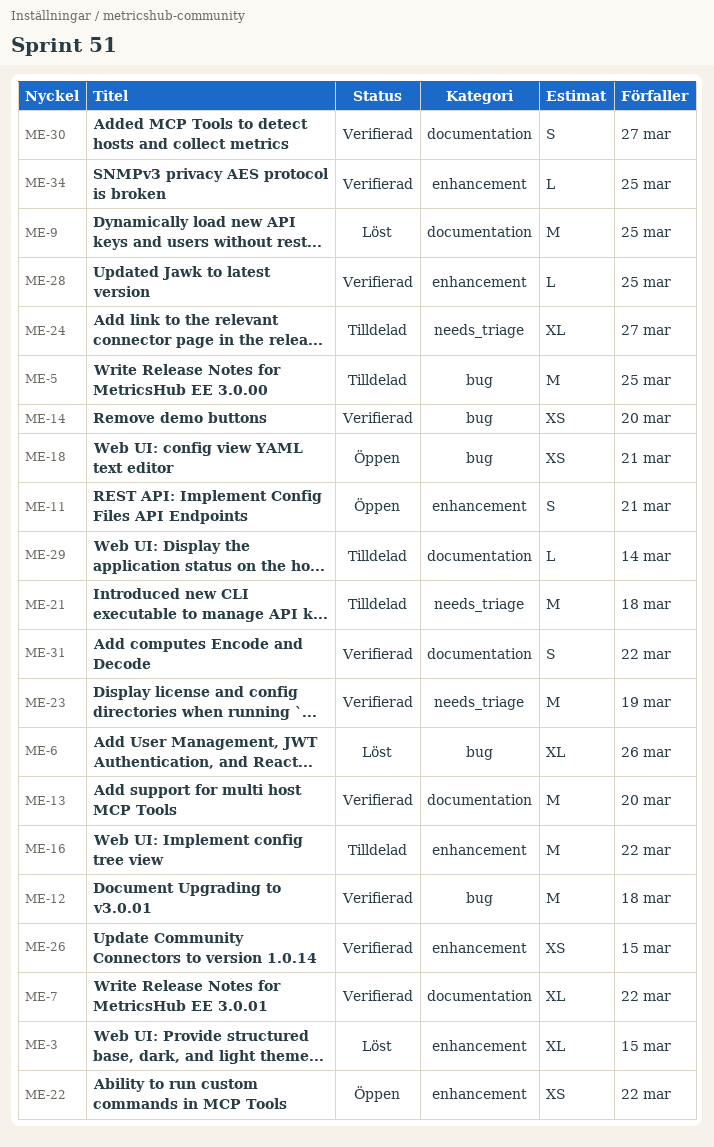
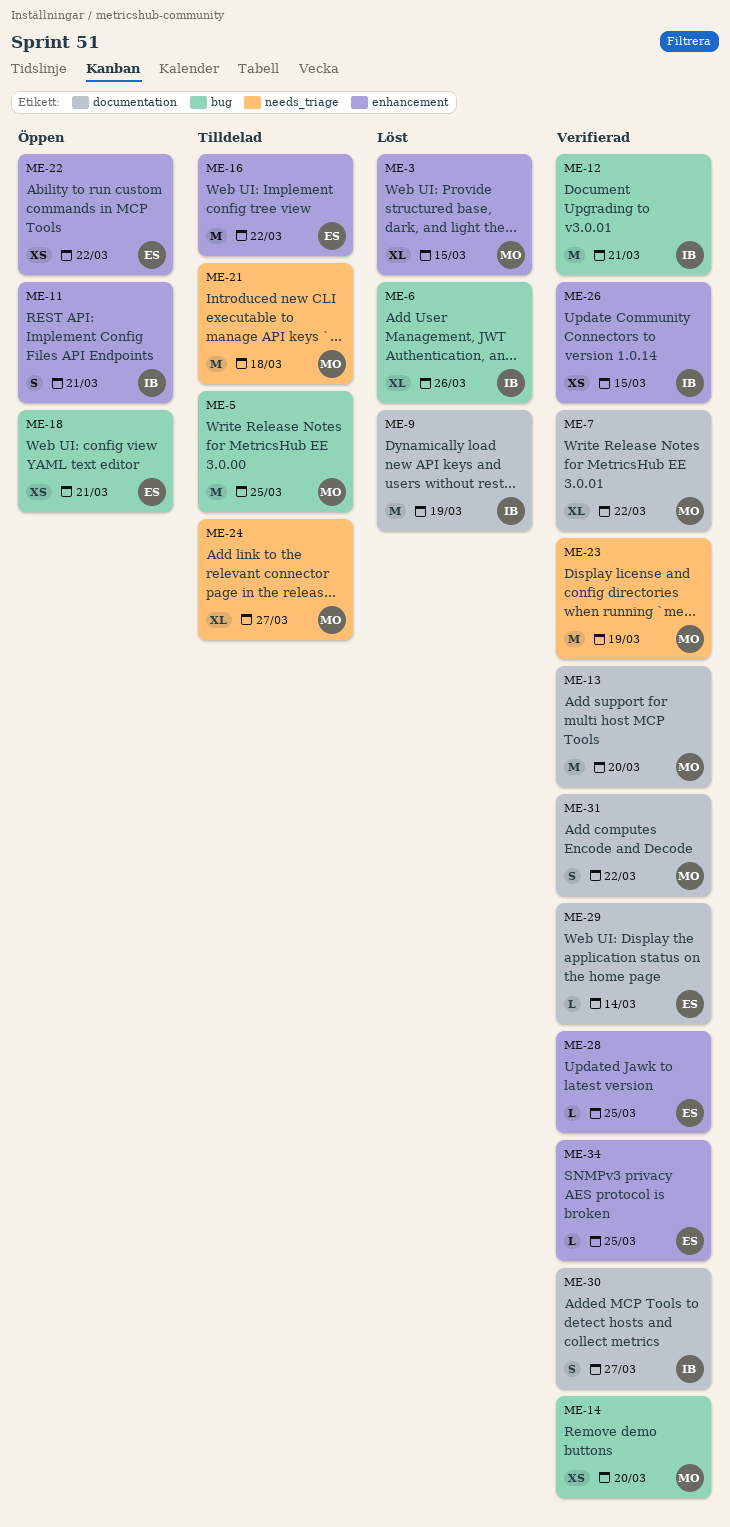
ME-9, due: Mar 25 -> Mar 19
ME-12, due: Mar 18 -> Mar 21
ME-29, status: Tilldelad -> Verifierad

